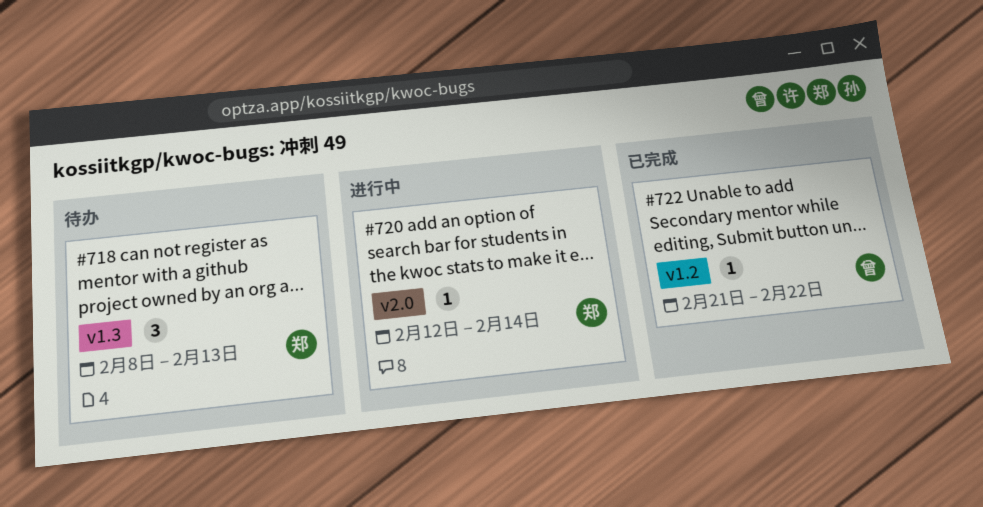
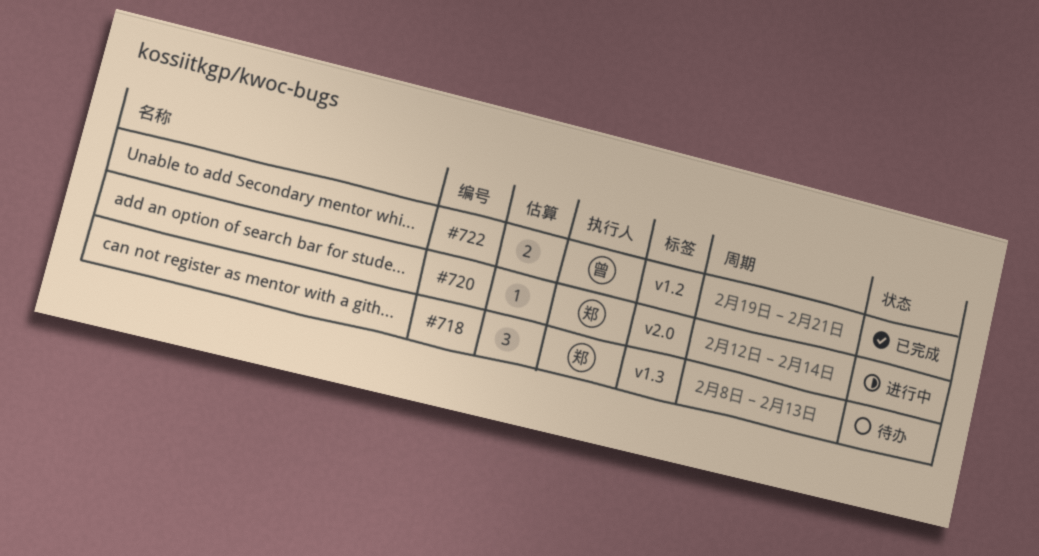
#722, estimate: 1 -> 2
#722, start: Feb 21 -> Feb 19
#722, due: Feb 22 -> Feb 21

